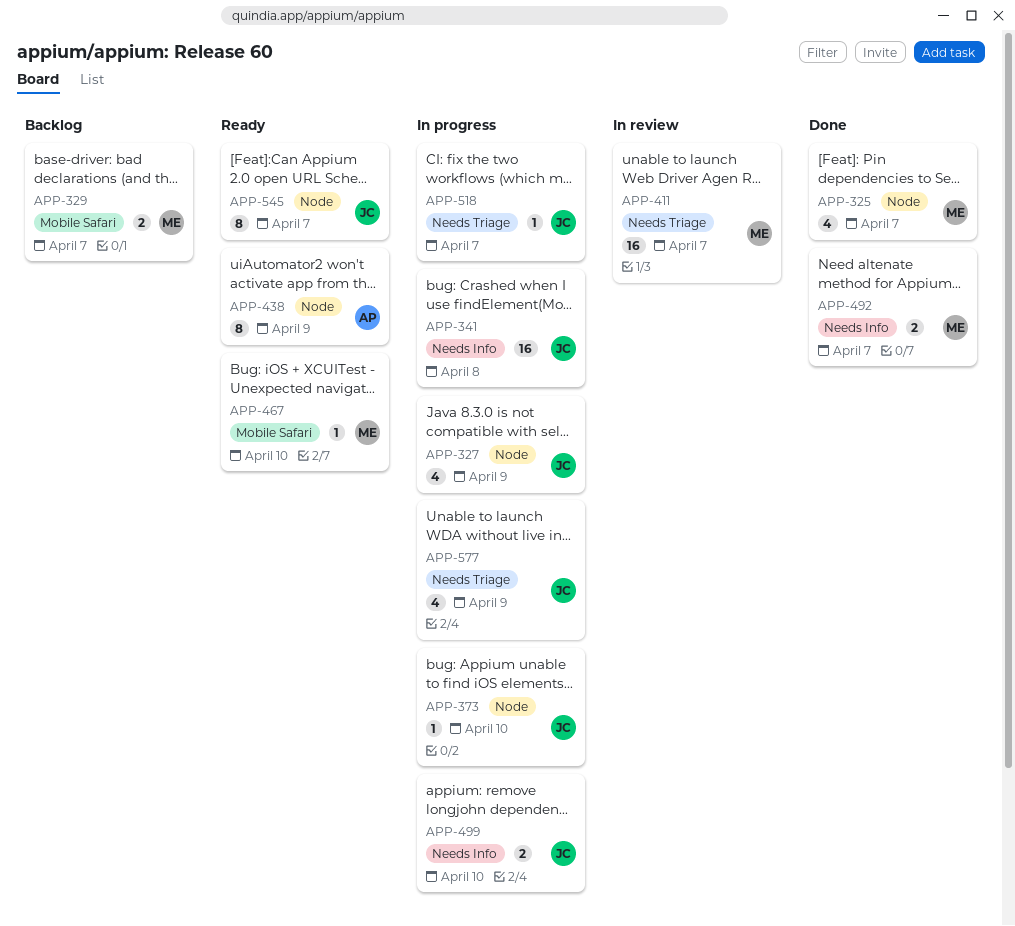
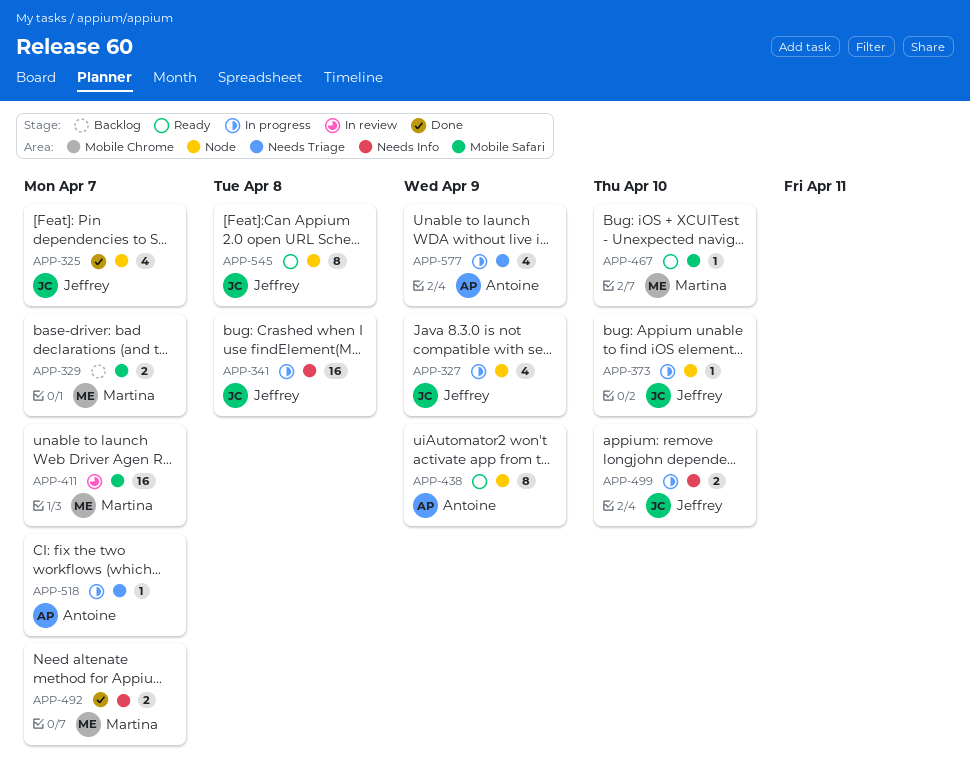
APP-325, owner: Martina -> Jeffrey
APP-411, label: Needs Triage -> Mobile Safari
APP-518, owner: Jeffrey -> Antoine
APP-545, due: Apr 7 -> Apr 8
APP-577, owner: Jeffrey -> Antoine

